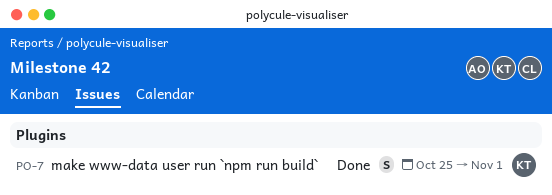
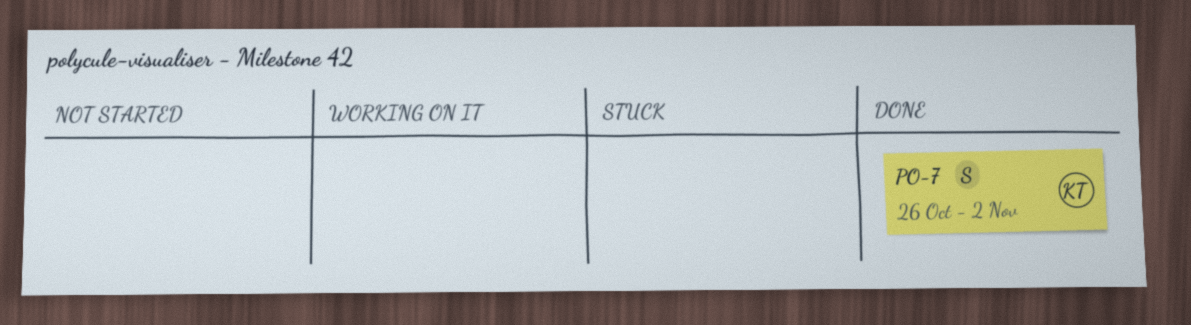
PO-7, start: Oct 25 -> Oct 26
PO-7, due: Nov 1 -> Nov 2

